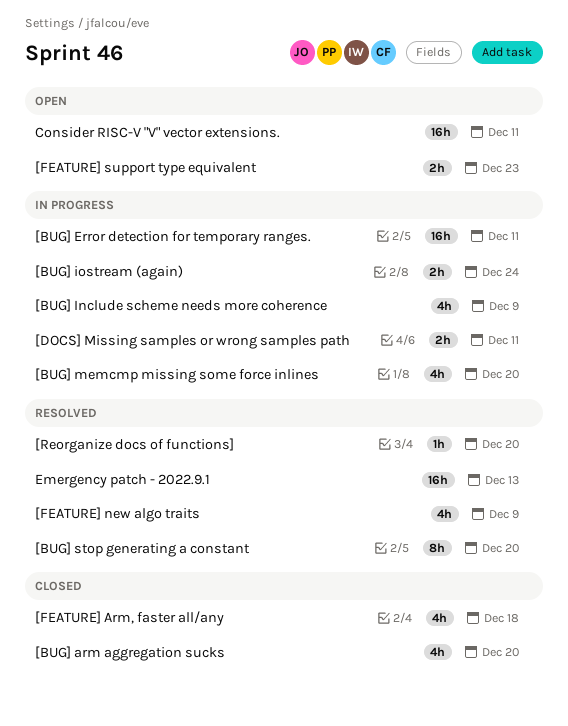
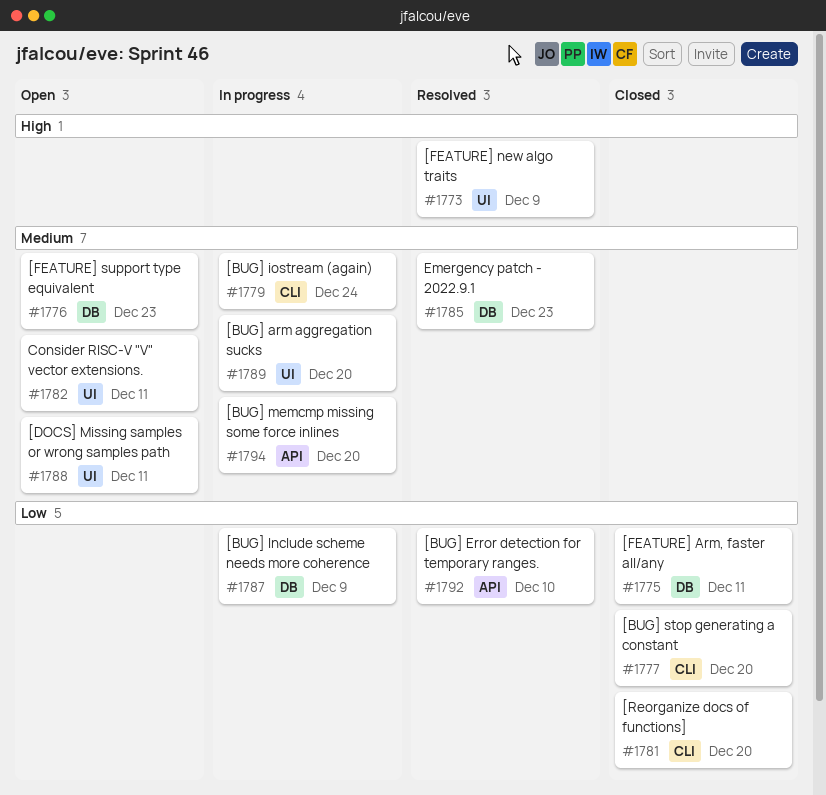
[BUG] arm aggregation sucks, status: Closed -> In progress
[BUG] Error detection for temporary ranges., status: In progress -> Resolved
[BUG] Error detection for temporary ranges., due: Dec 11 -> Dec 10
[BUG] stop generating a constant, status: Resolved -> Closed
[DOCS] Missing samples or wrong samples path, status: In progress -> Open
[FEATURE] Arm, faster all/any, due: Dec 18 -> Dec 11
[Reorganize docs of functions], status: Resolved -> Closed
Emergency patch - 2022.9.1, due: Dec 13 -> Dec 23

